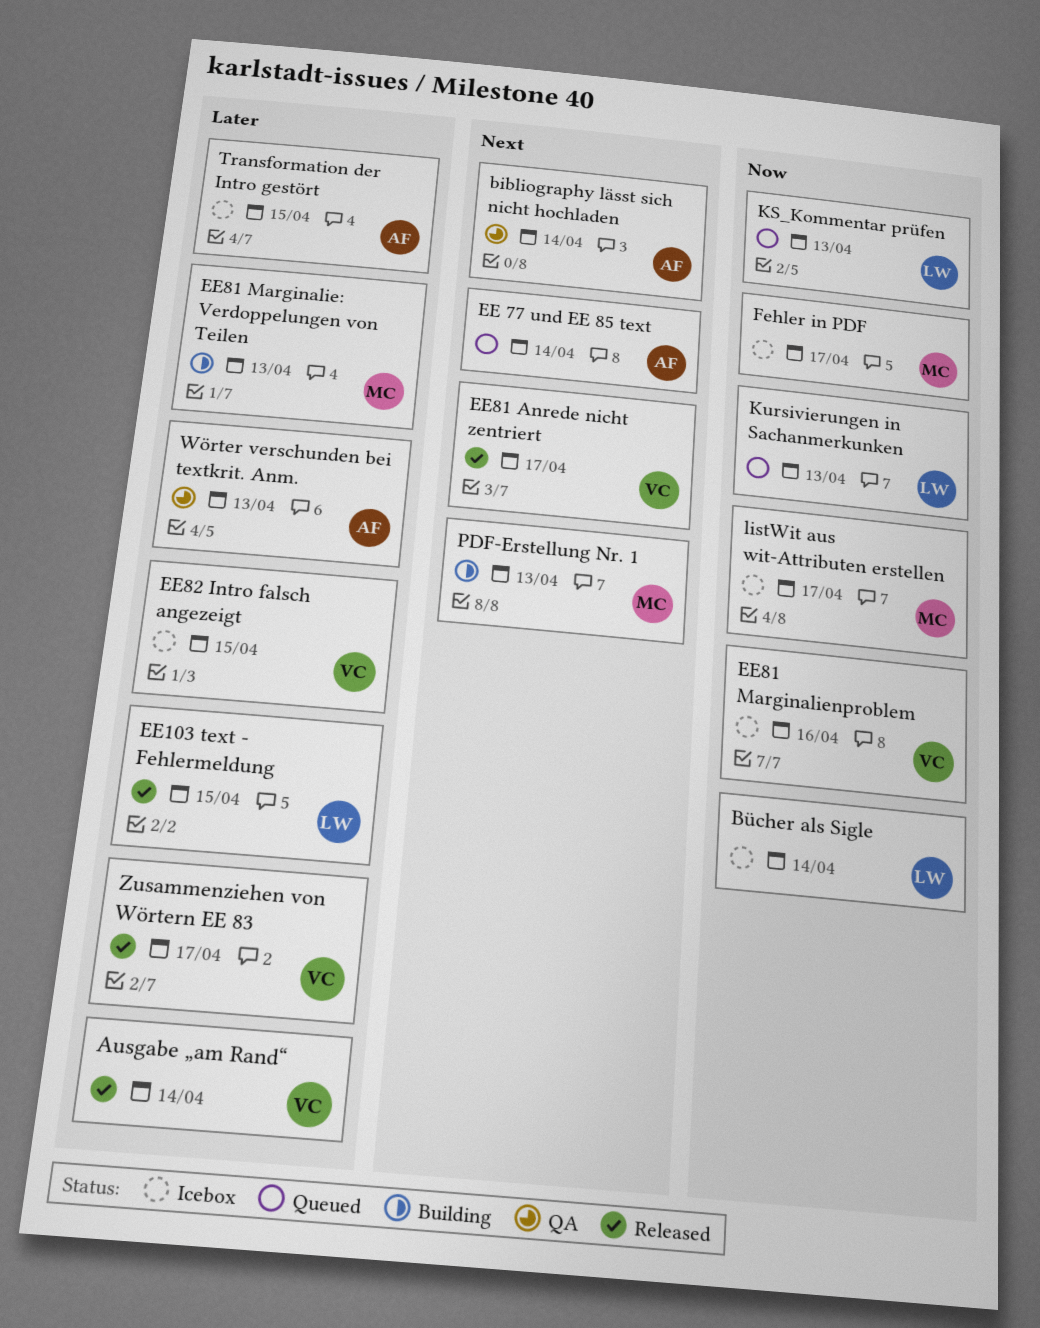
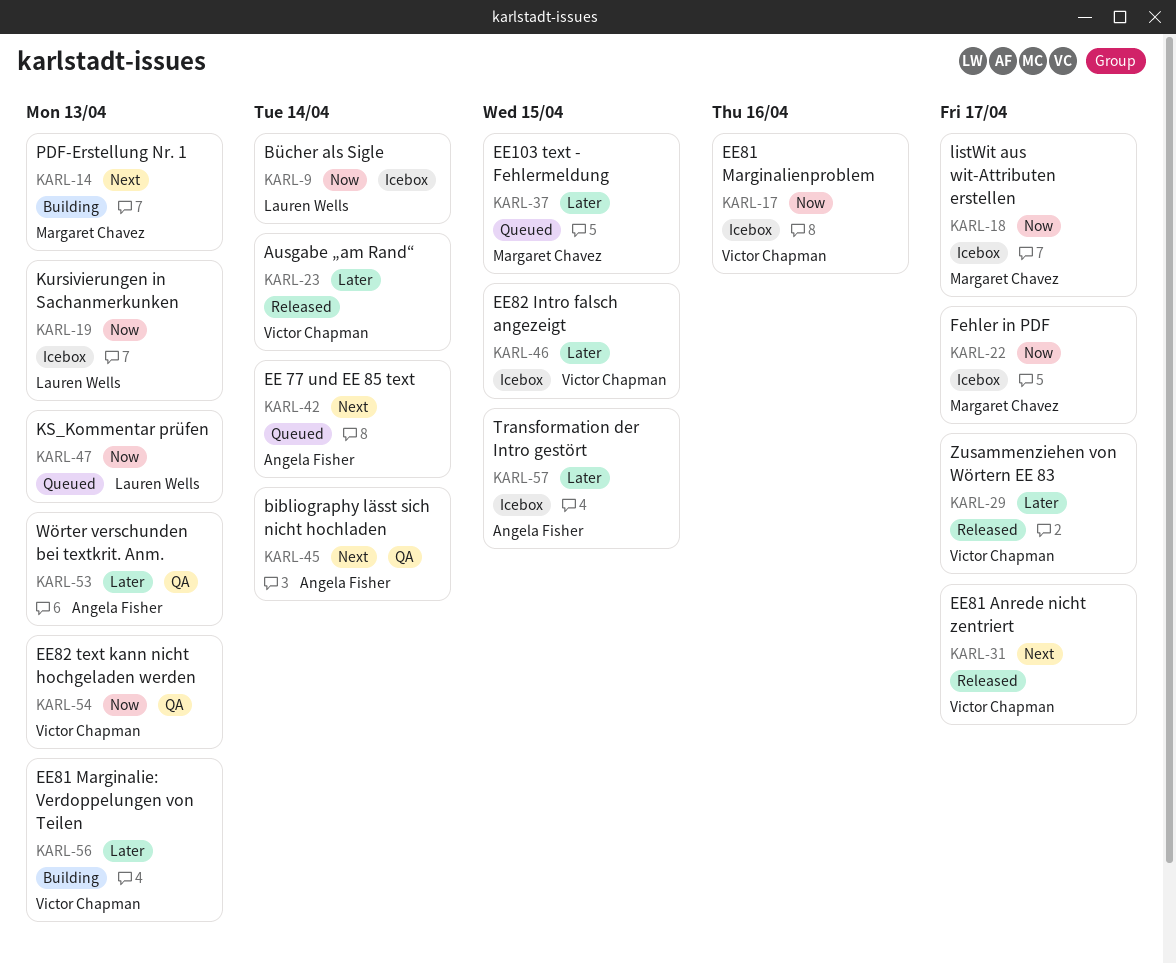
EE103 text - Fehlermeldung, status: Released -> Queued
EE103 text - Fehlermeldung, owner: Lauren Wells -> Margaret Chavez
EE81 Marginalie: Verdoppelungen von Teilen, owner: Margaret Chavez -> Victor Chapman
EE82 text kann nicht hochgeladen werden: none -> present
Kursivierungen in Sachanmerkunken, status: Queued -> Icebox

